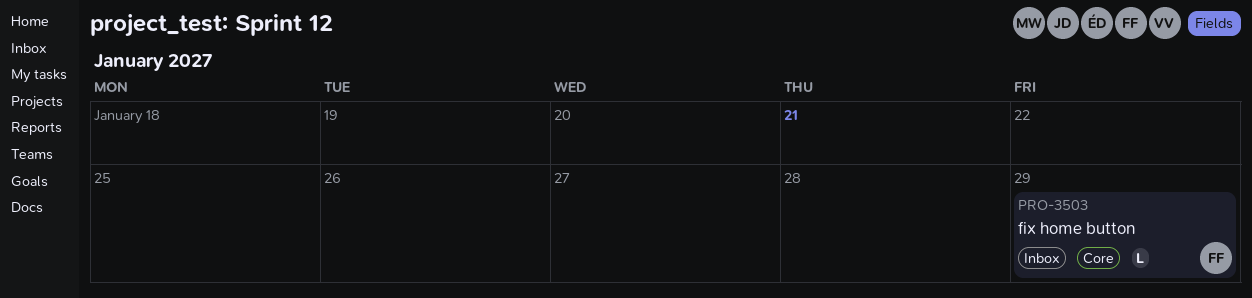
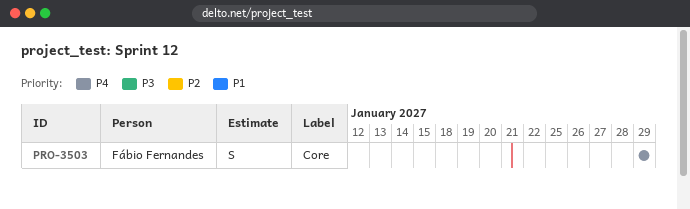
PRO-3503, estimate: L -> S

